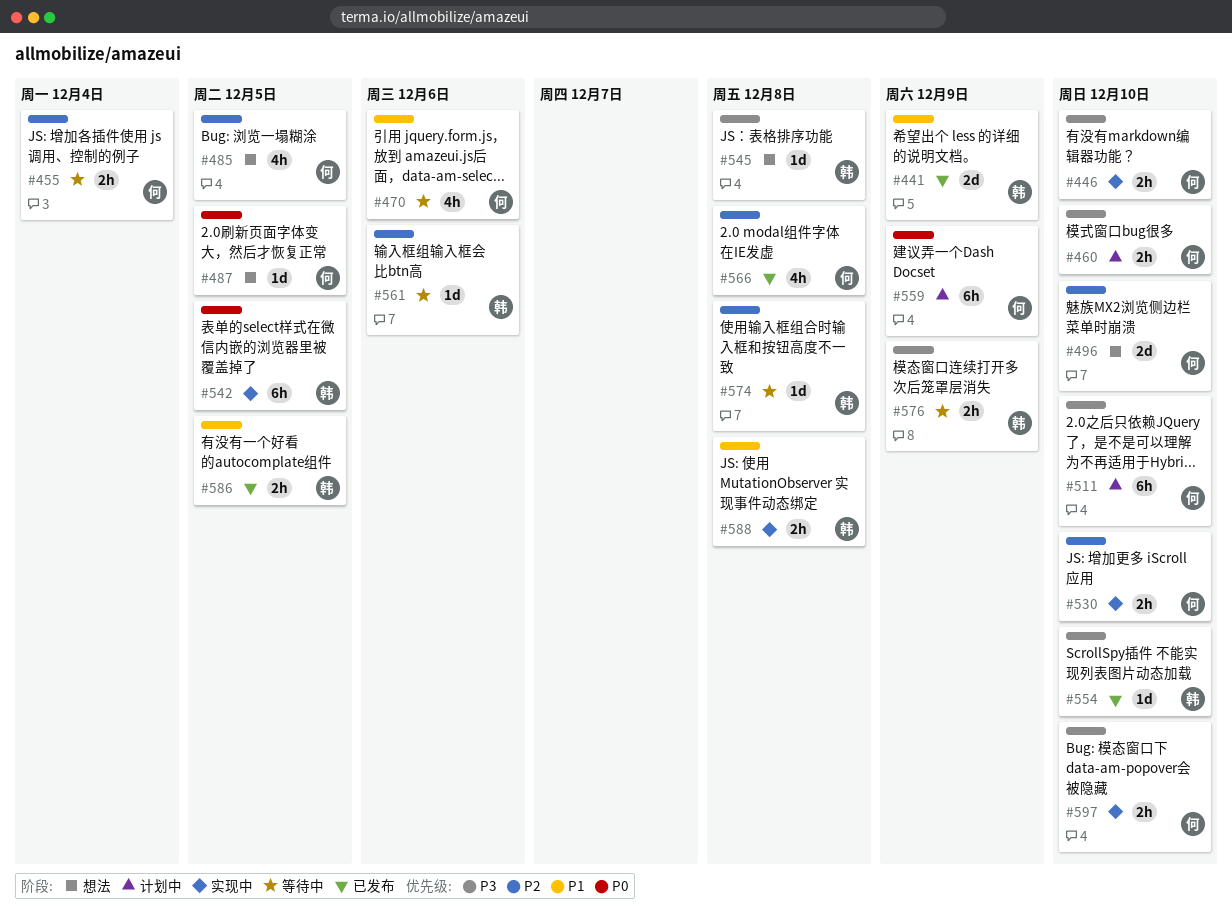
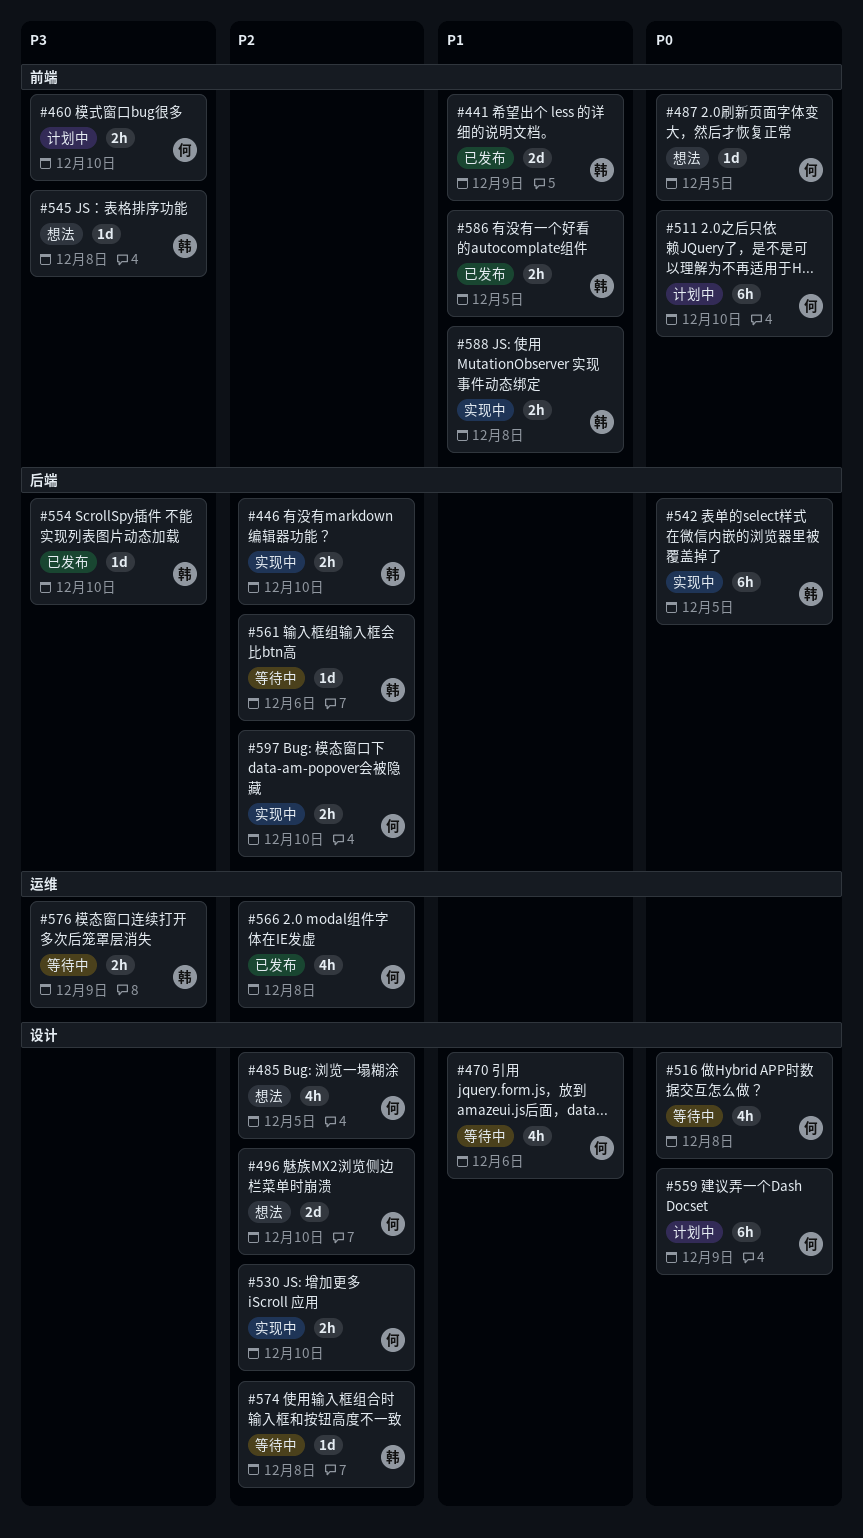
#446, owner: 何 -> 韩
#446, priority: P3 -> P2
#455: present -> none
#511, priority: P3 -> P0
#516: none -> present
#597, priority: P3 -> P2

